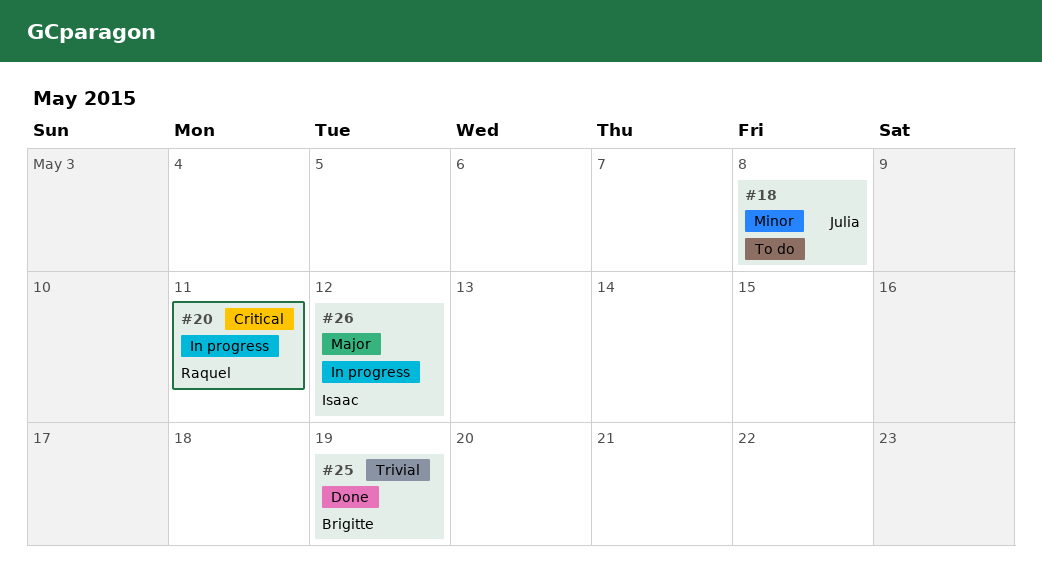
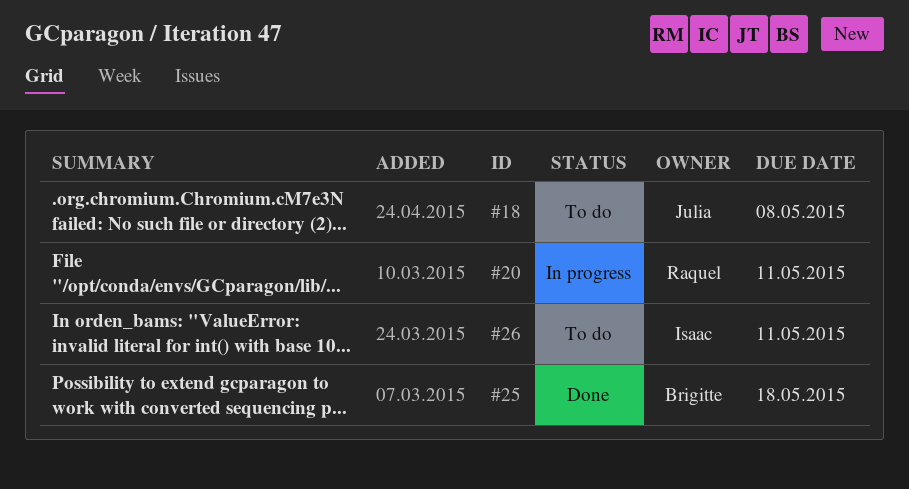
#25, due: May 19 -> May 18
#26, status: In progress -> To do
#26, due: May 12 -> May 11

